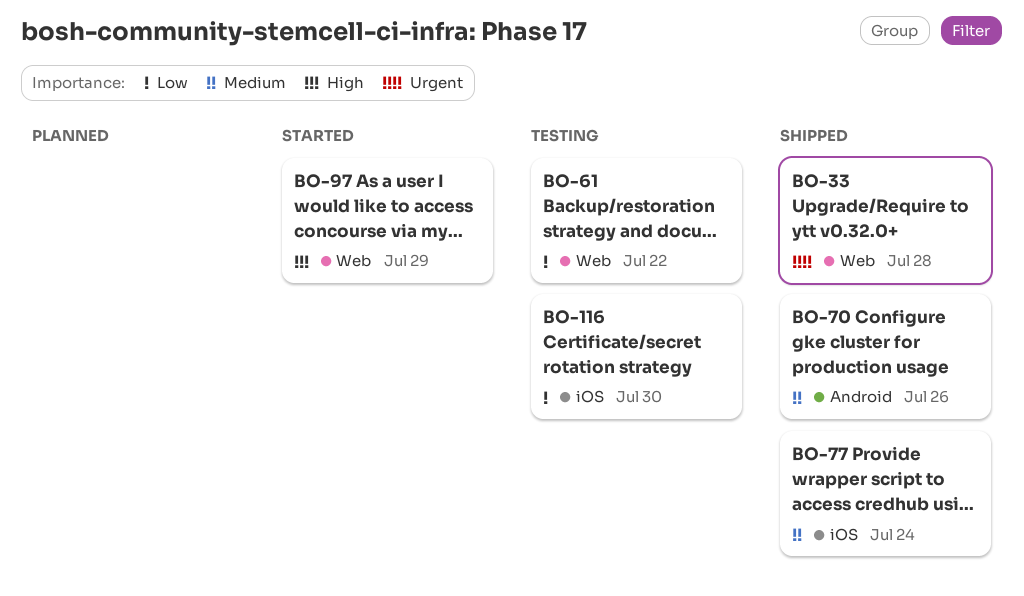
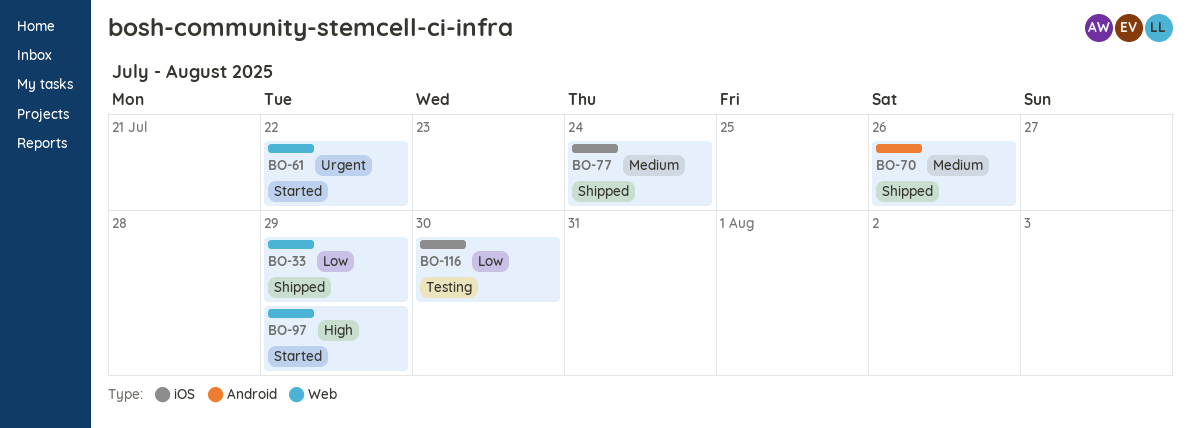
BO-33, priority: Urgent -> Low
BO-33, due: Jul 28 -> Jul 29
BO-61, status: Testing -> Started
BO-61, priority: Low -> Urgent

